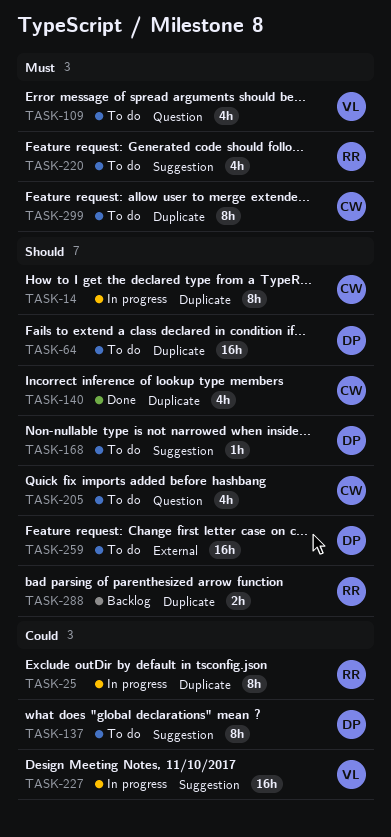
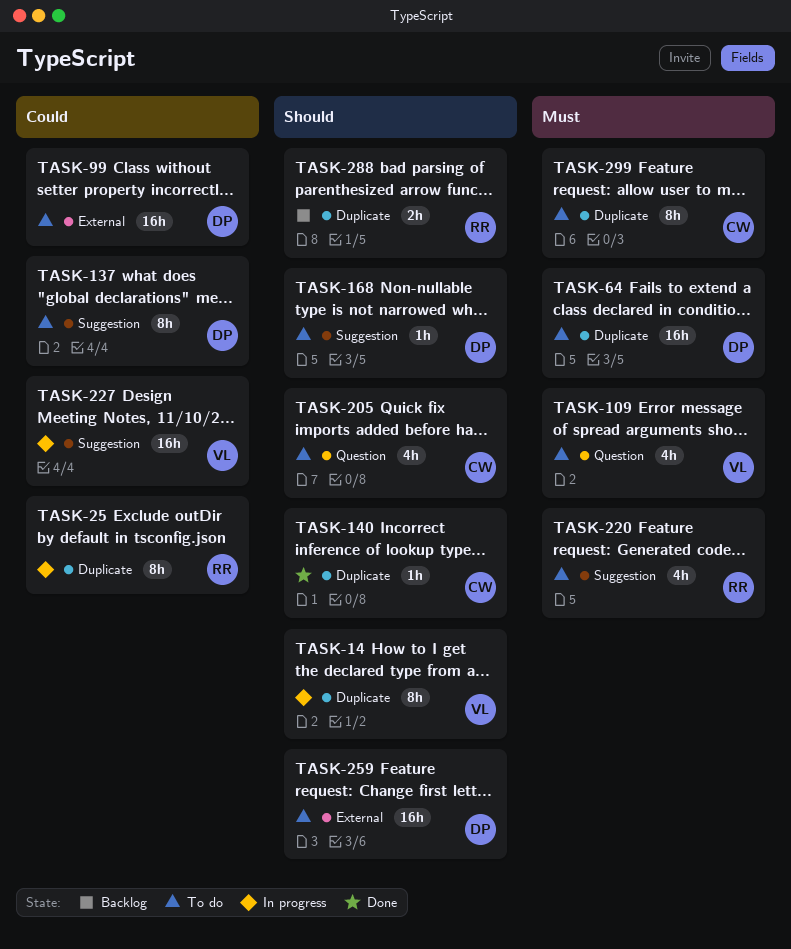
TASK-14, owner: CW -> VL
TASK-64, priority: Should -> Must
TASK-99: none -> present
TASK-140, estimate: 4h -> 1h

